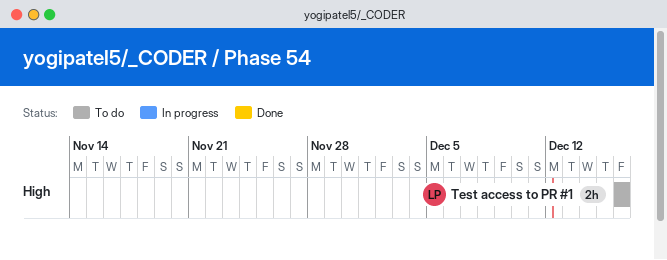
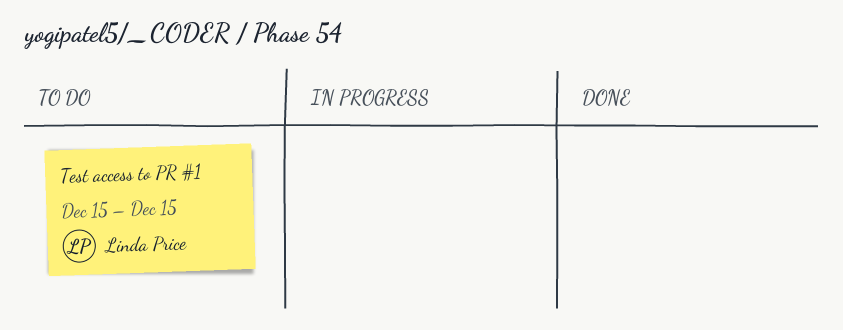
Test access to PR #1, start: Dec 16 -> Dec 15
Test access to PR #1, due: Dec 16 -> Dec 15

